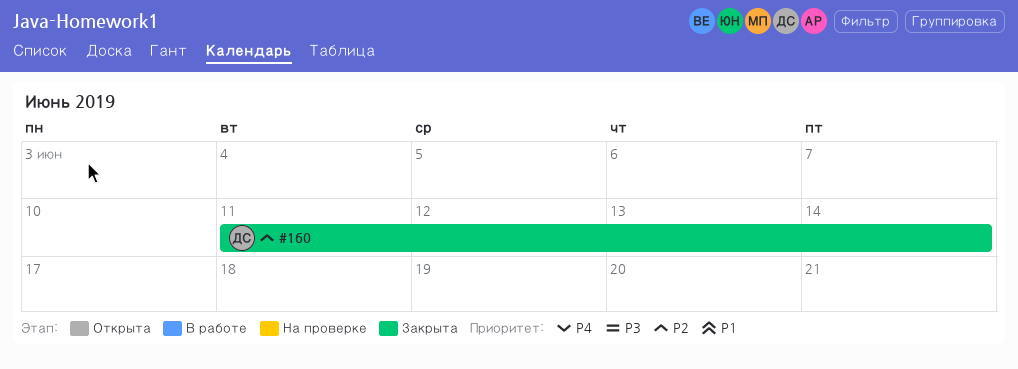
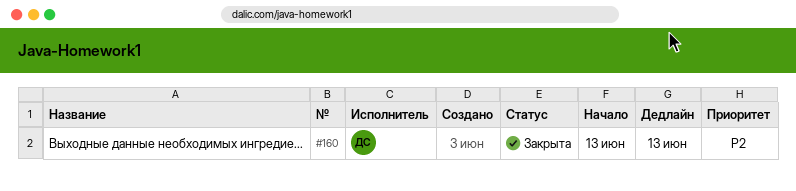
#160, start: Jun 11 -> Jun 13
#160, due: Jun 14 -> Jun 13

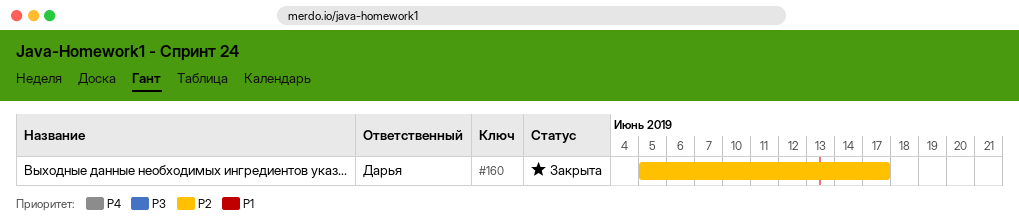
#160, start: Jun 13 -> Jun 5
#160, due: Jun 13 -> Jun 17

